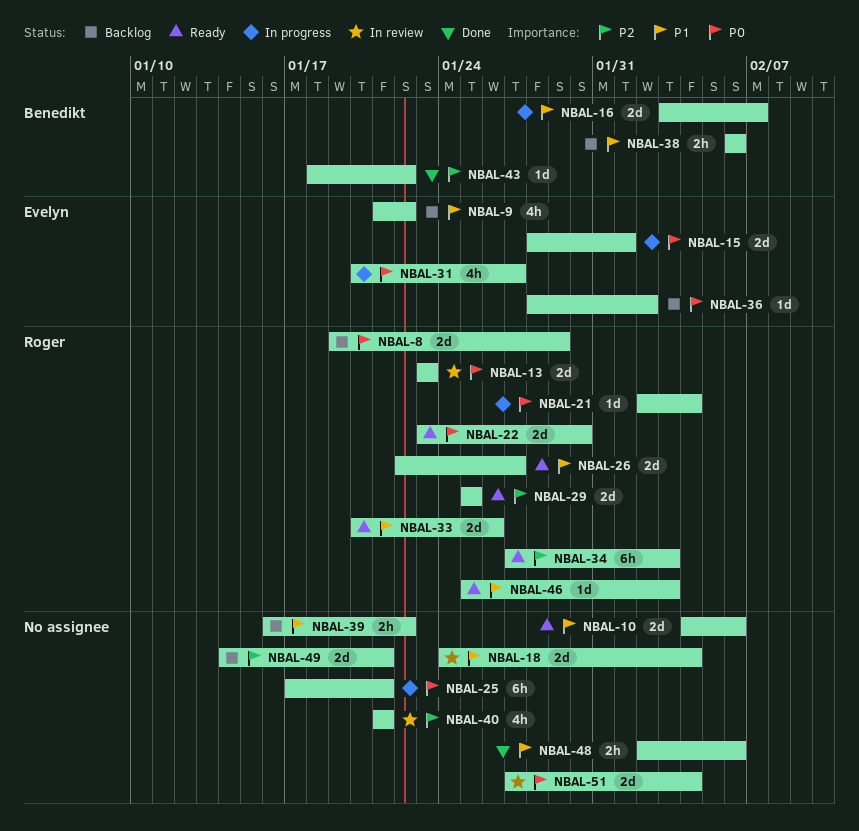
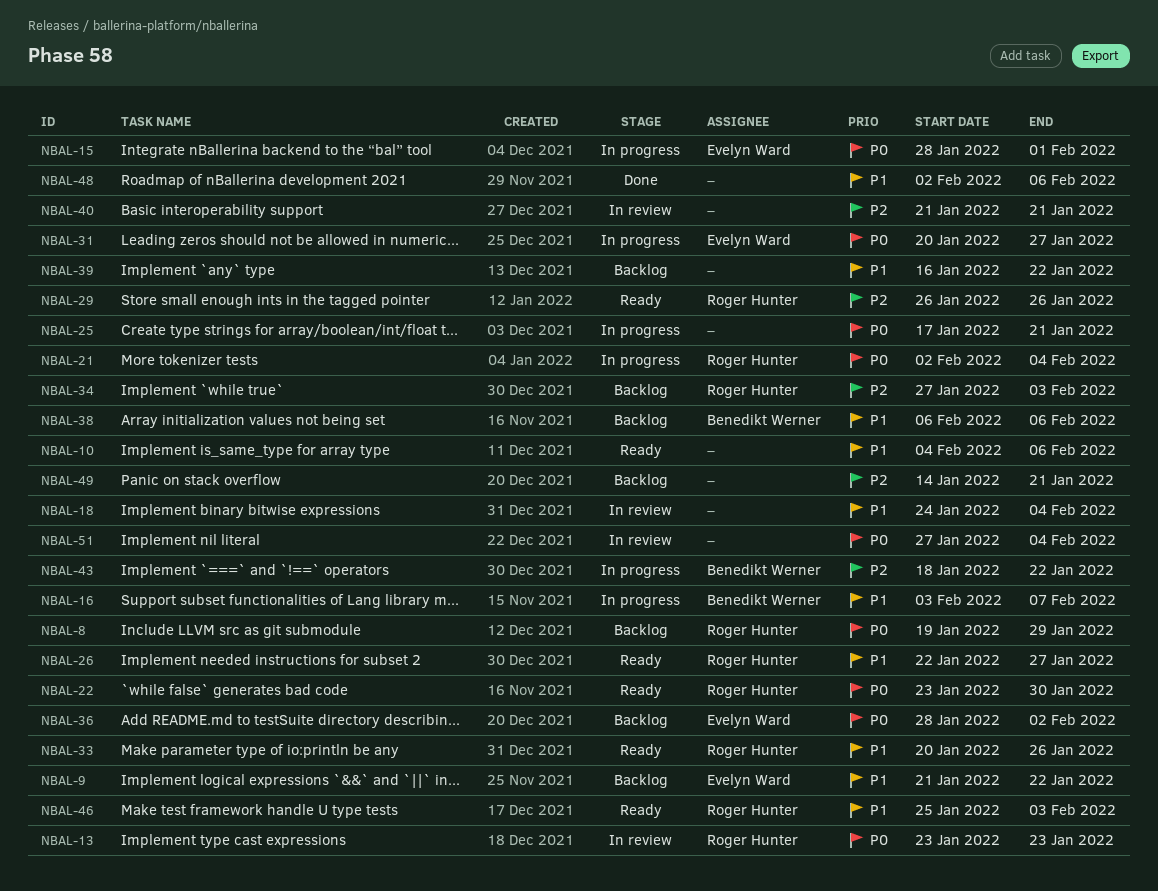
NBAL-29, start: Jan 25 -> Jan 26
NBAL-29, due: Jan 25 -> Jan 26
NBAL-34, status: Ready -> Backlog
NBAL-43, status: Done -> In progress

